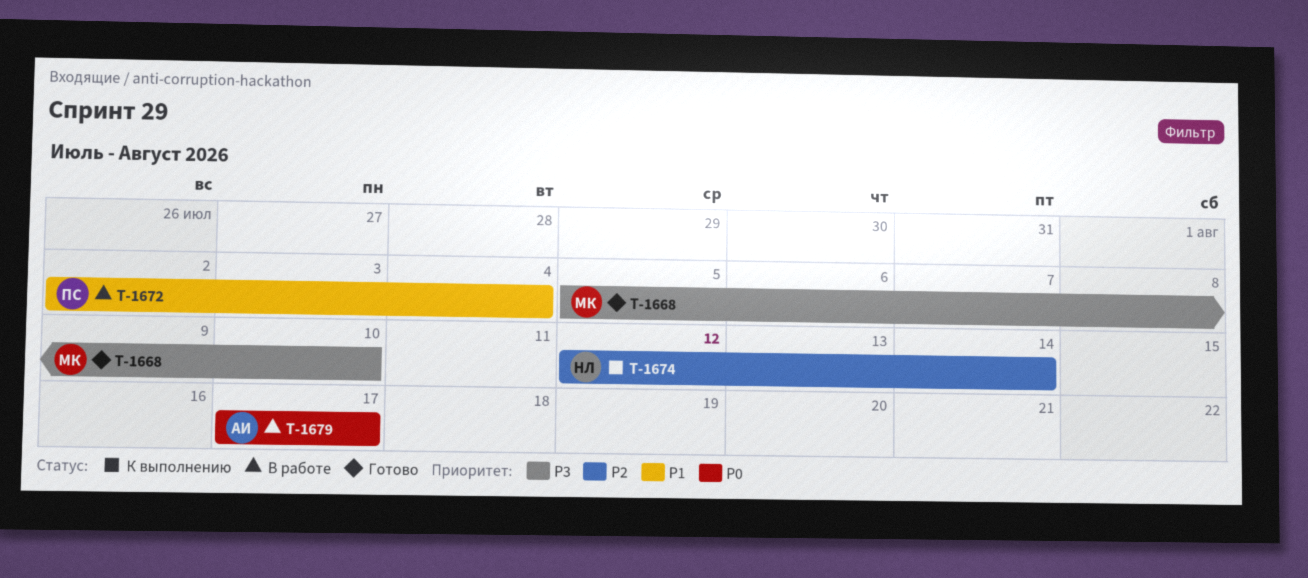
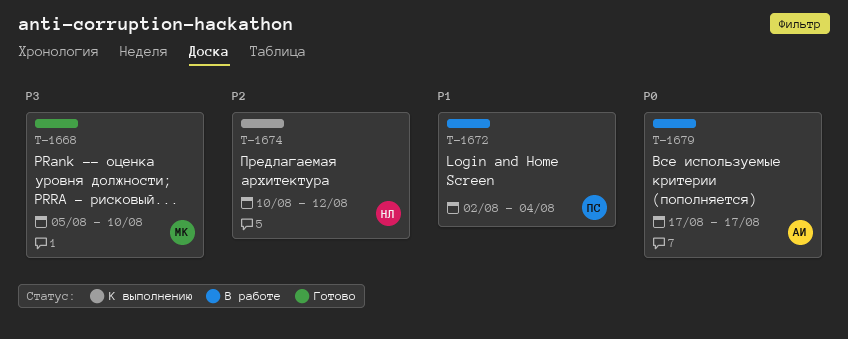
T-1674, start: Aug 12 -> Aug 10
T-1674, due: Aug 14 -> Aug 12

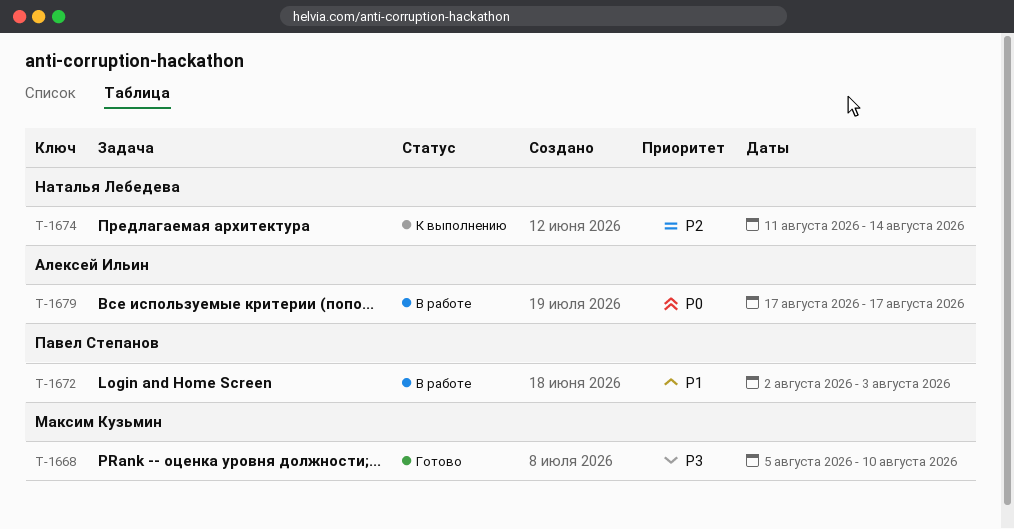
T-1672, due: Aug 4 -> Aug 3
T-1674, start: Aug 10 -> Aug 11
T-1674, due: Aug 12 -> Aug 14

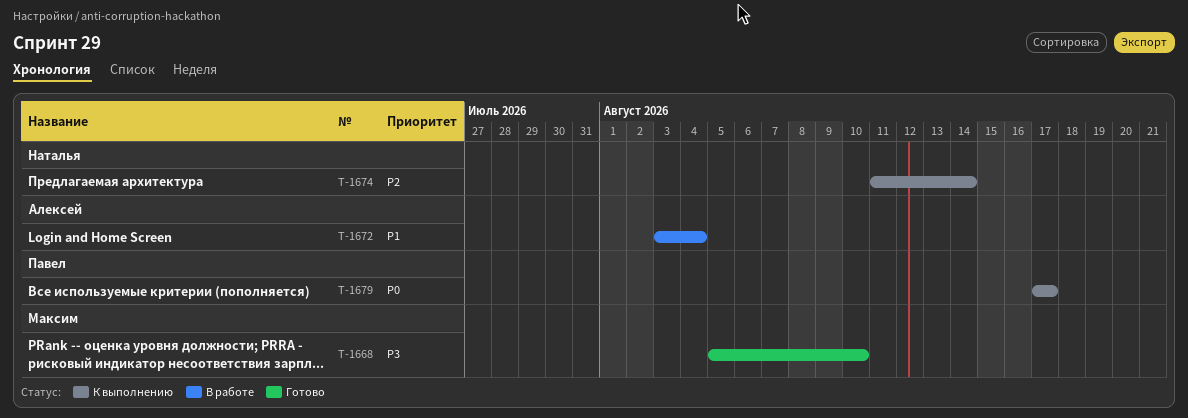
T-1672, owner: Павел Степанов -> Алексей Ильин
T-1672, start: Aug 2 -> Aug 3
T-1672, due: Aug 3 -> Aug 4
T-1679, status: В работе -> К выполнению
T-1679, owner: Алексей Ильин -> Павел Степанов

